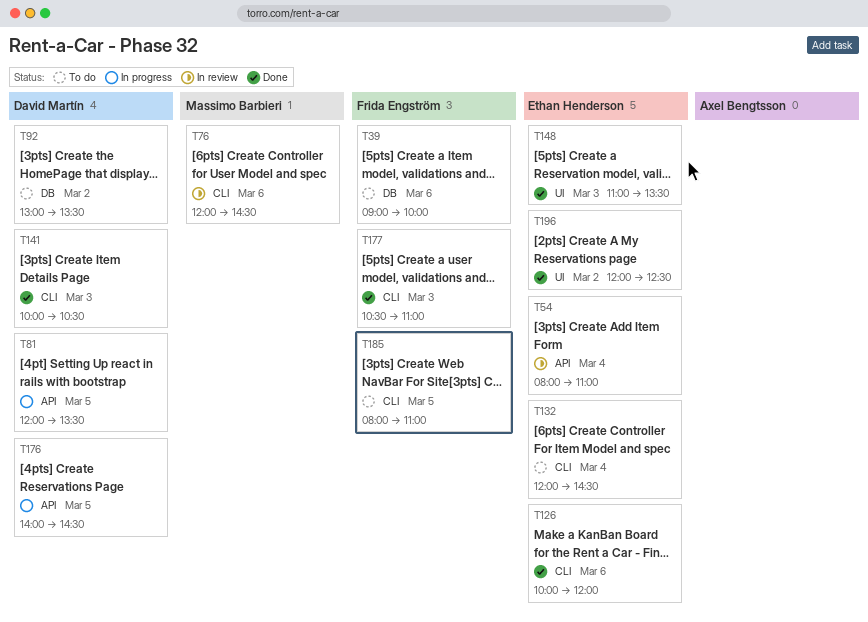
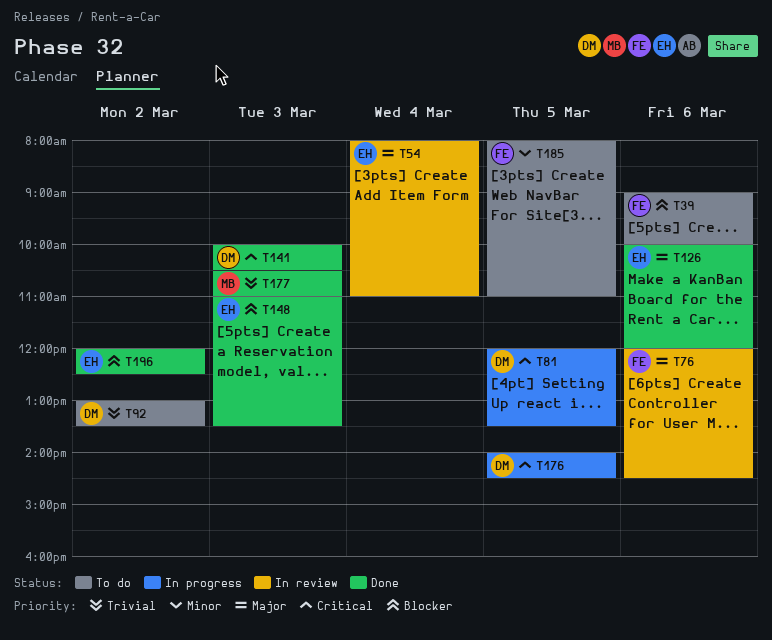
T76, owner: Massimo Barbieri -> Frida Engström
T132: present -> none
T177, owner: Frida Engström -> Massimo Barbieri

